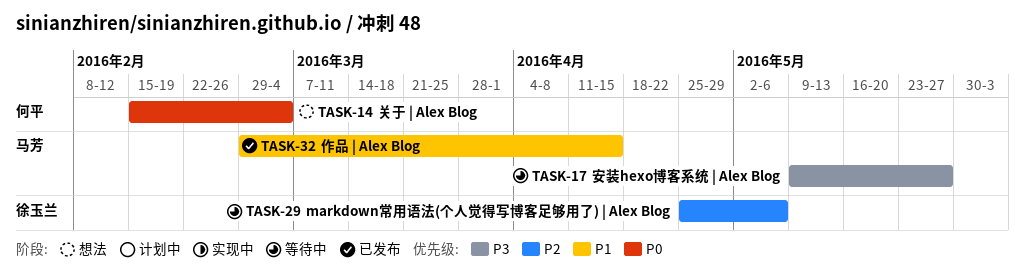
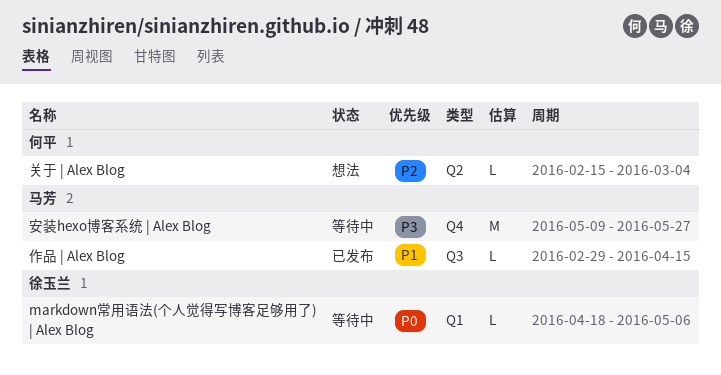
markdown常用语法(个人觉得写博客足够用了) | Alex Blog, priority: P2 -> P0
markdown常用语法(个人觉得写博客足够用了) | Alex Blog, start: Apr 25 -> Apr 18
关于 | Alex Blog, priority: P0 -> P2

